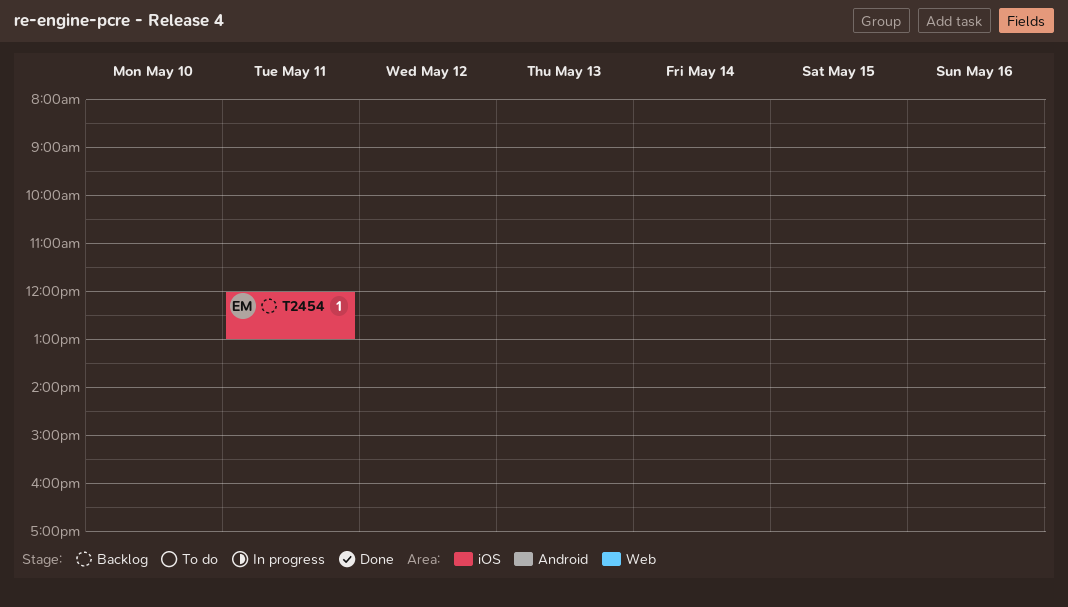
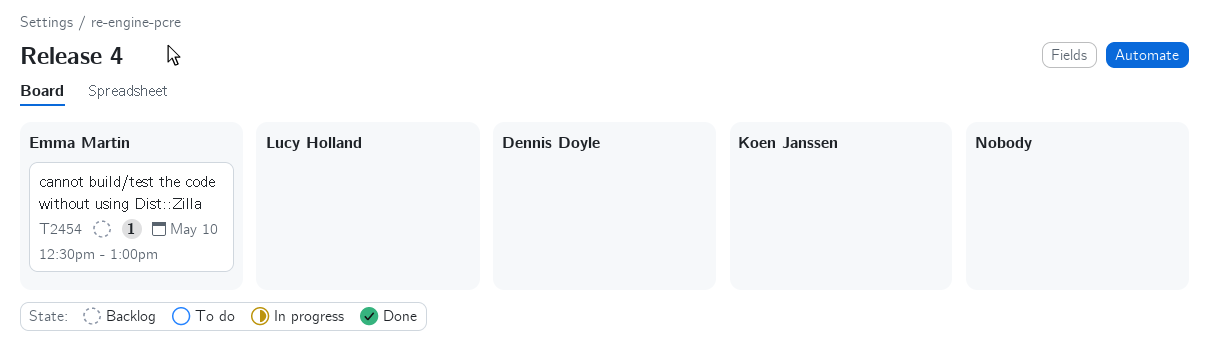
T2454, day: May 11 -> May 10
T2454, begins: 12:00 -> 12:30

